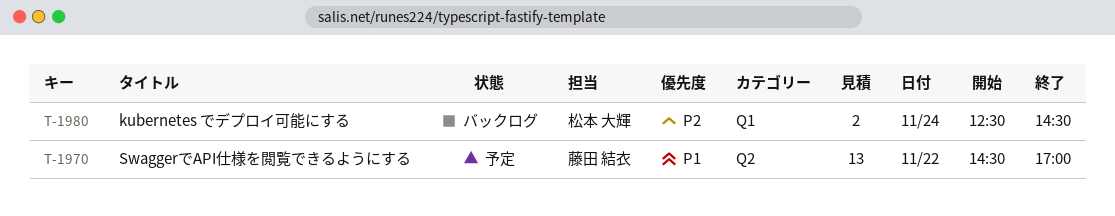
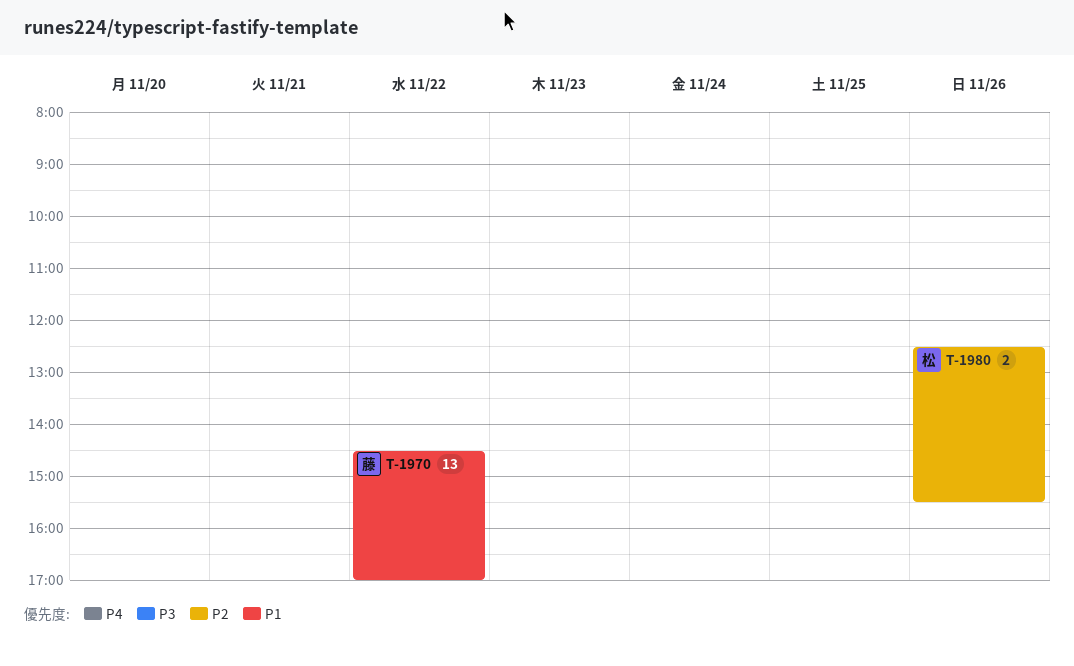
T-1980, day: Nov 24 -> Nov 26
T-1980, ends: 14:30 -> 15:30

